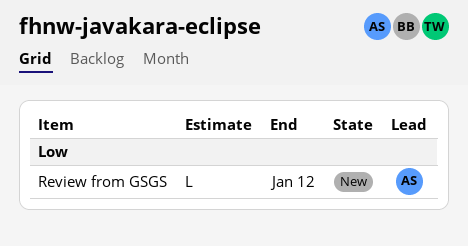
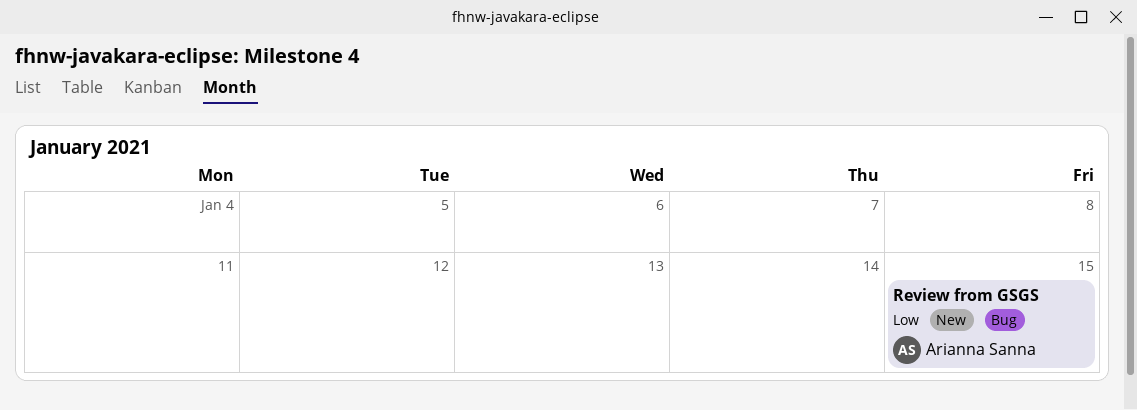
Review from GSGS, due: Jan 12 -> Jan 15

